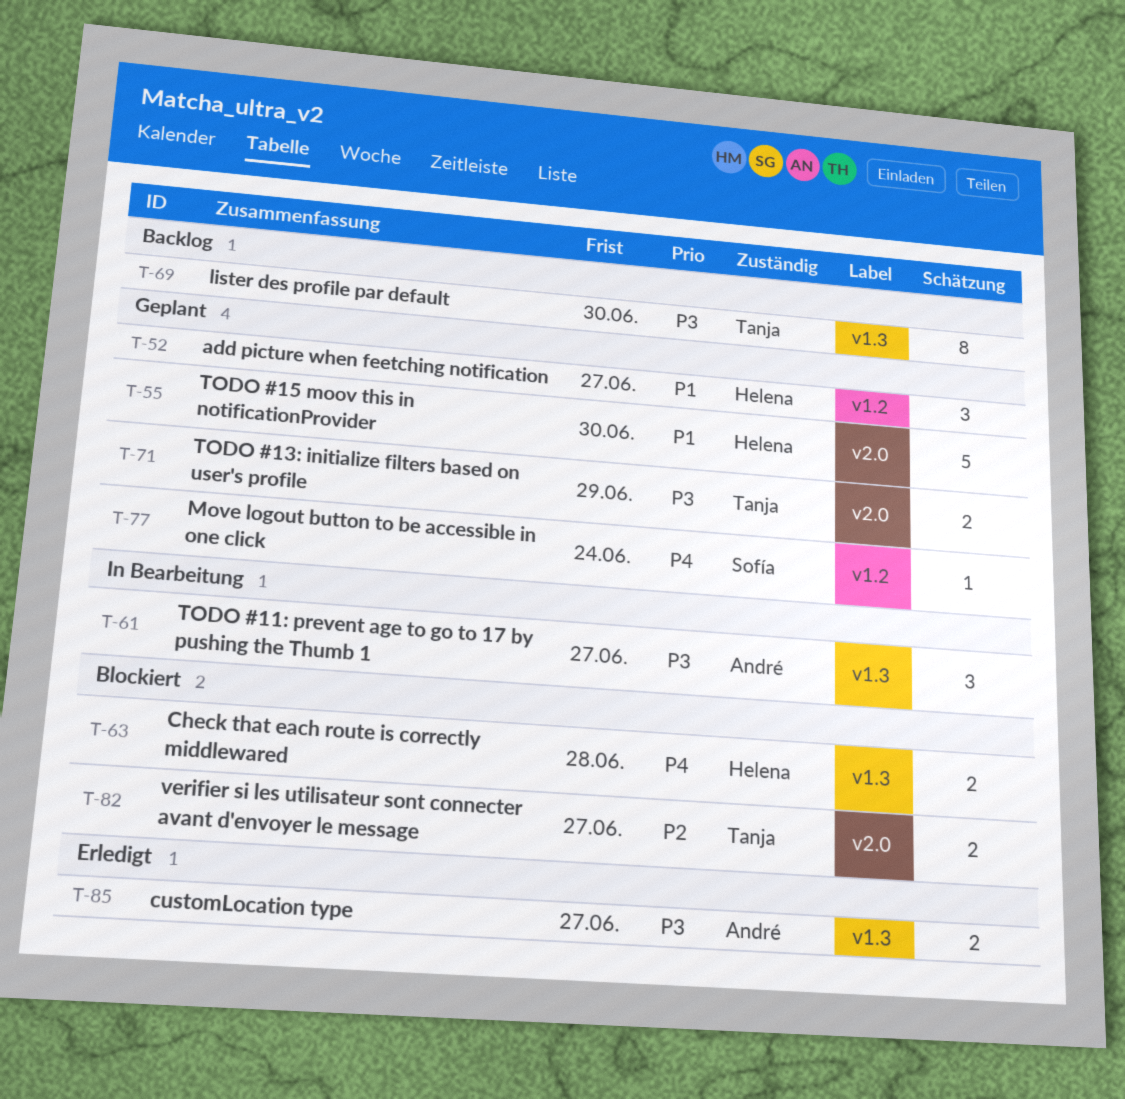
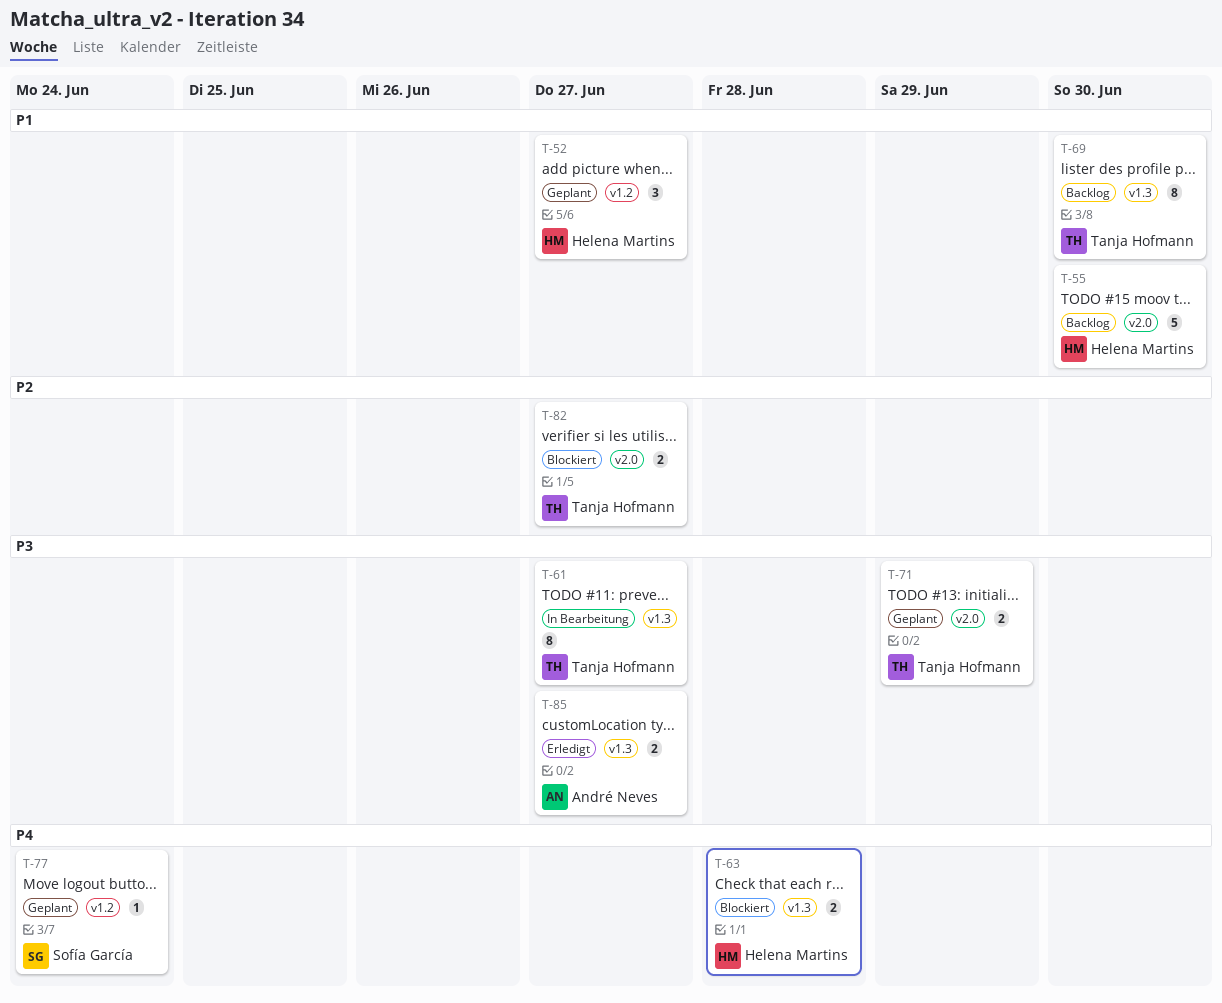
T-55, status: Geplant -> Backlog
T-61, owner: André Neves -> Tanja Hofmann
T-61, estimate: 3 -> 8
T-69, priority: P3 -> P1

